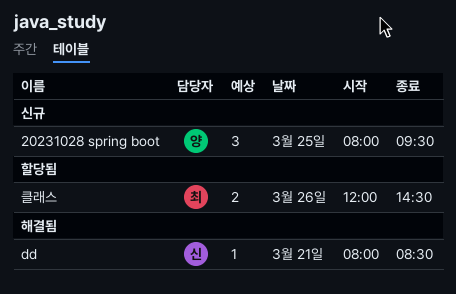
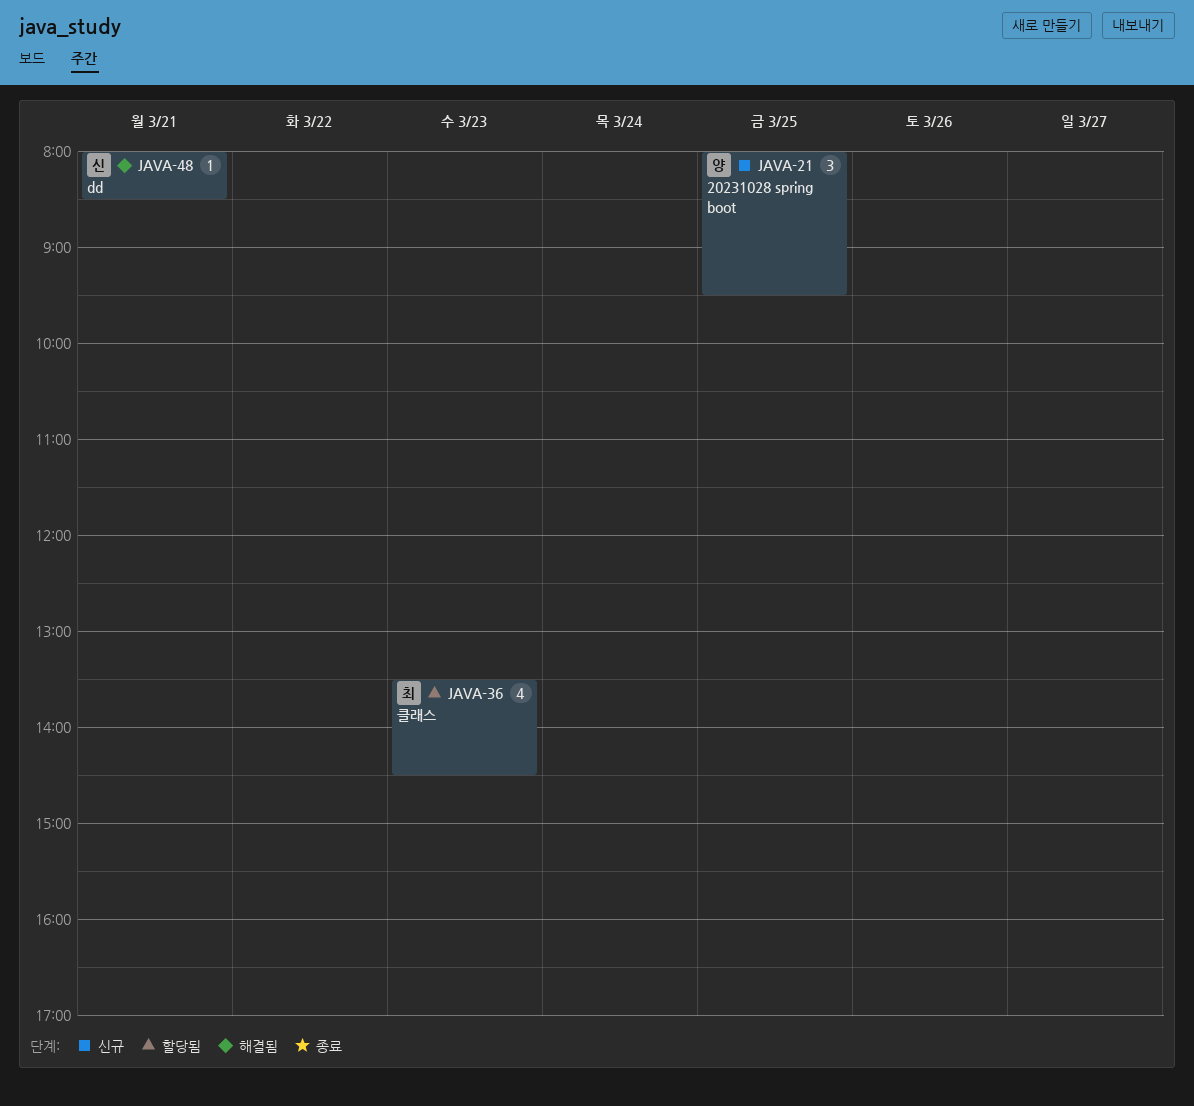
클래스, estimate: 2 -> 4
클래스, day: Mar 26 -> Mar 23
클래스, begins: 12:00 -> 13:30

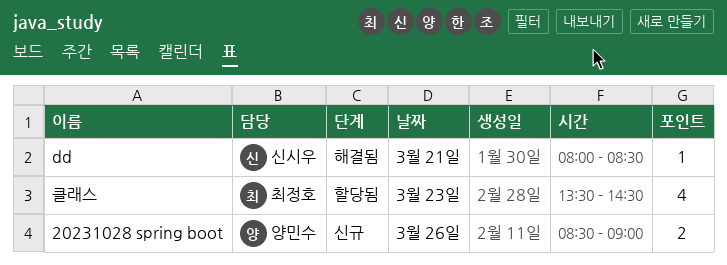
20231028 spring boot, estimate: 3 -> 2
20231028 spring boot, day: Mar 25 -> Mar 26
20231028 spring boot, begins: 08:00 -> 08:30
20231028 spring boot, ends: 09:30 -> 09:00

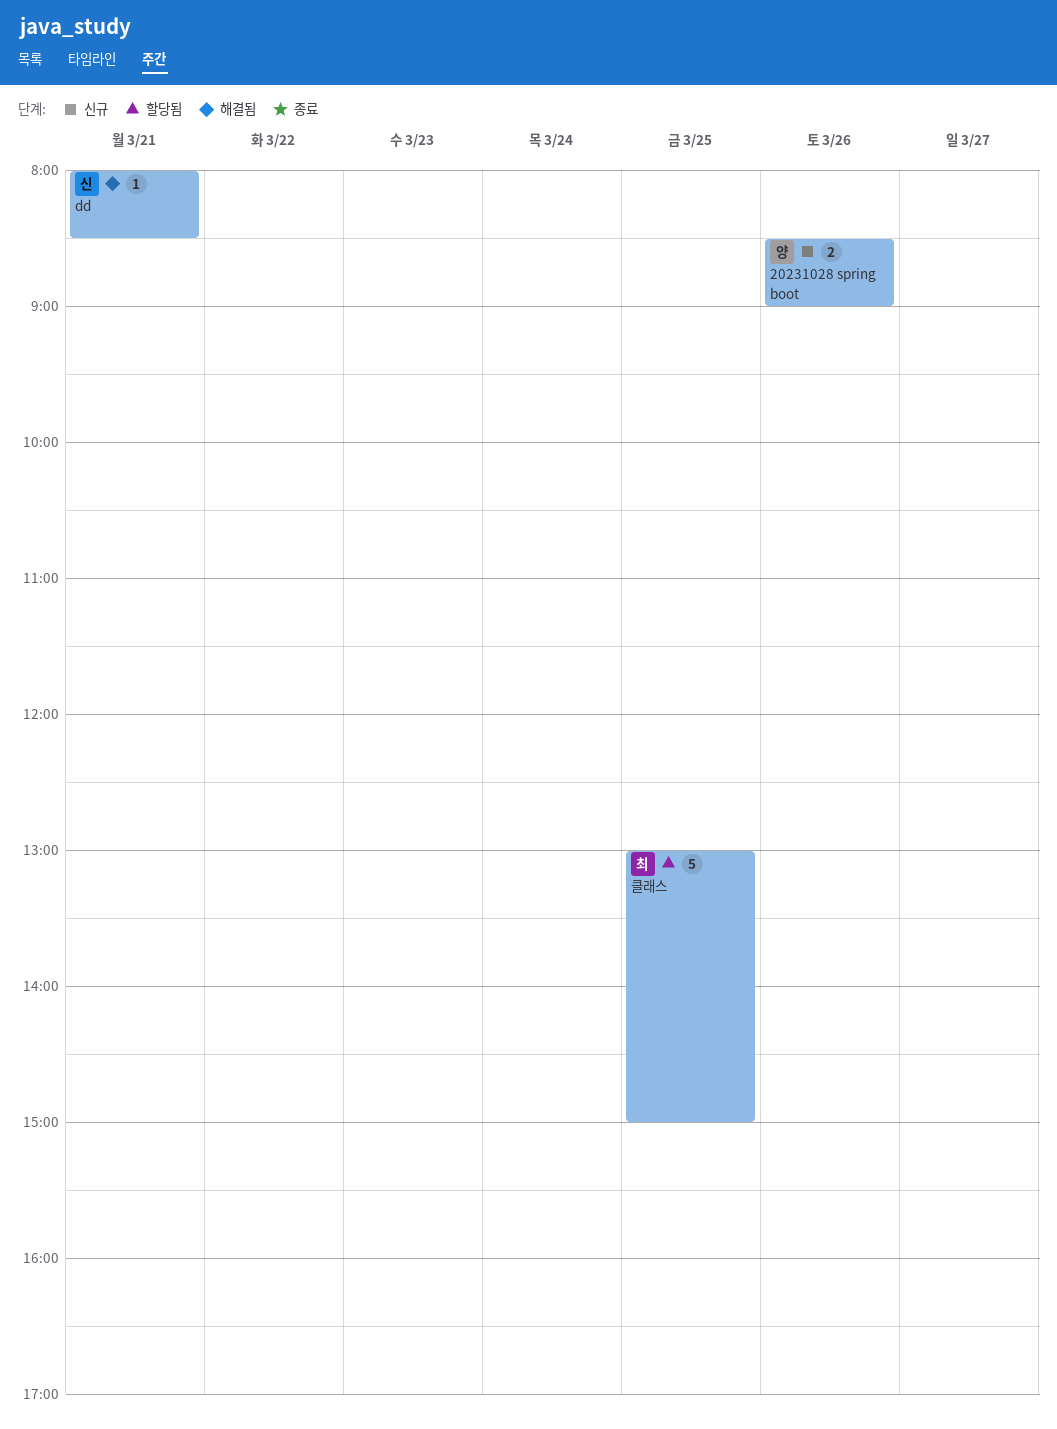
클래스, estimate: 4 -> 5
클래스, day: Mar 23 -> Mar 25
클래스, begins: 13:30 -> 13:00
클래스, ends: 14:30 -> 15:00

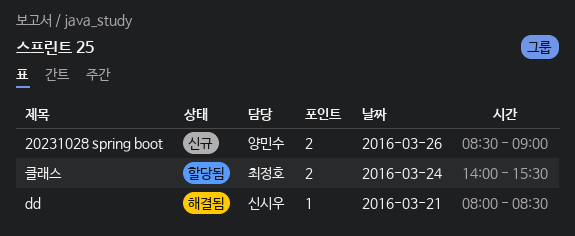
클래스, estimate: 5 -> 2
클래스, day: Mar 25 -> Mar 24
클래스, begins: 13:00 -> 14:00
클래스, ends: 15:00 -> 15:30

